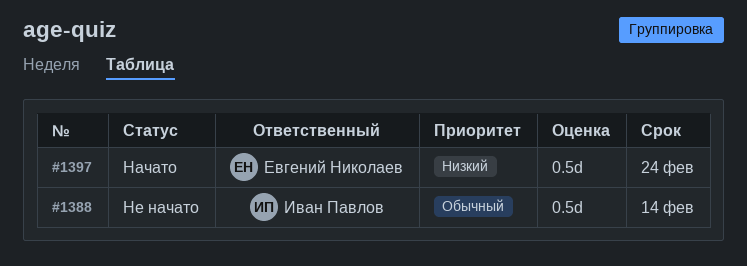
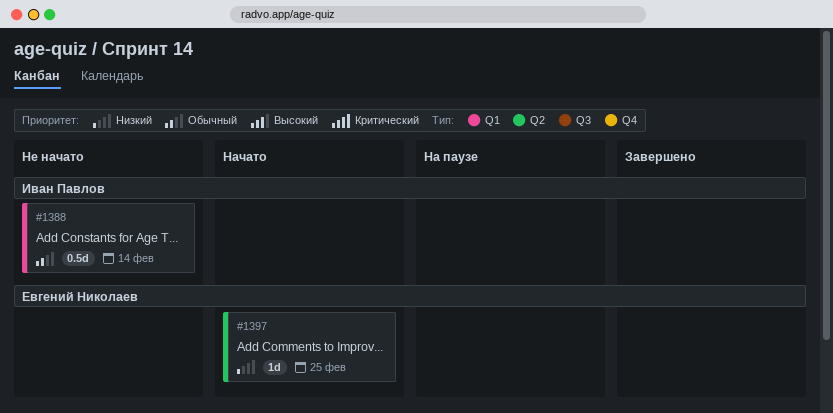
#1397, estimate: 0.5d -> 1d
#1397, due: Feb 24 -> Feb 25

